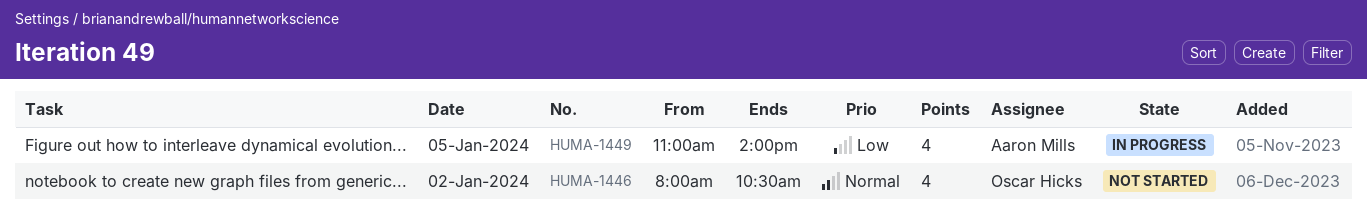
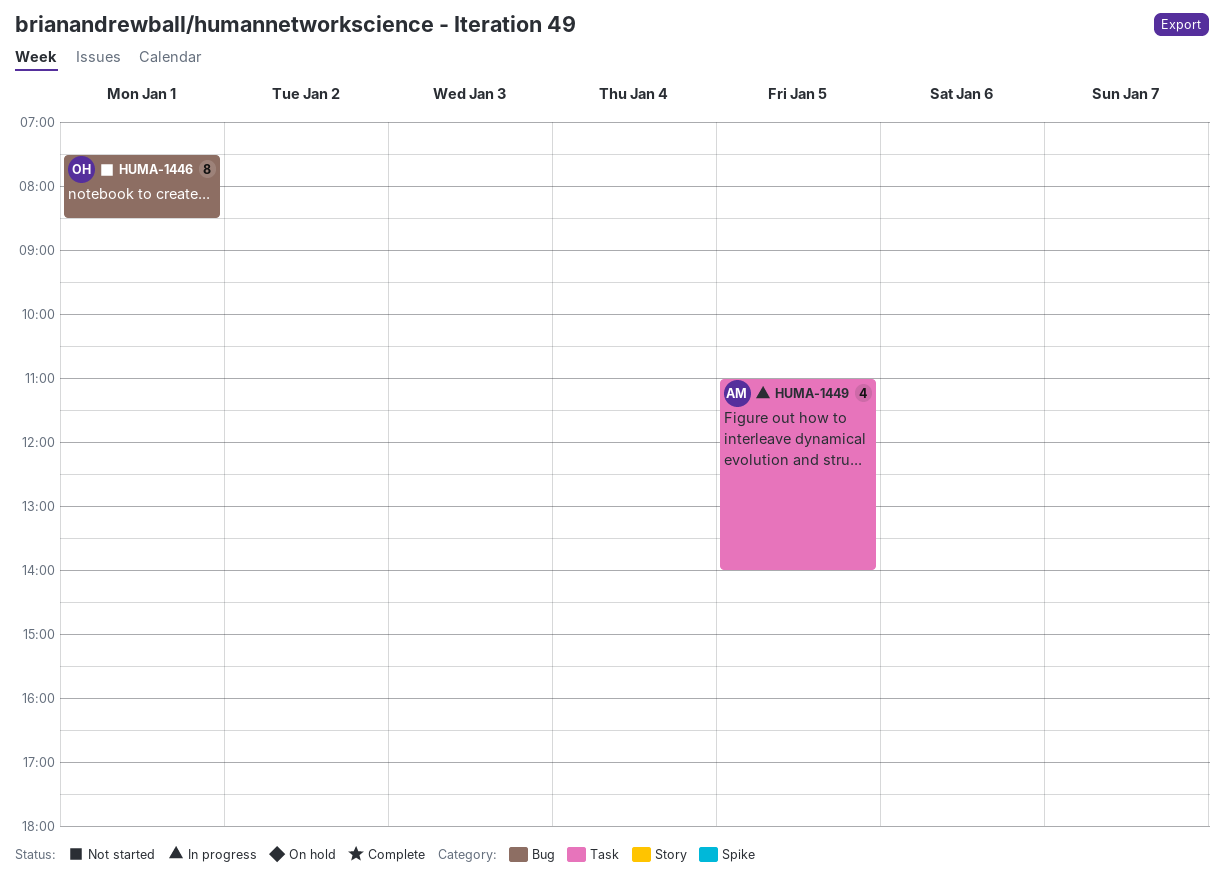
HUMA-1446, estimate: 4 -> 8
HUMA-1446, day: Jan 2 -> Jan 1
HUMA-1446, begins: 08:00 -> 07:30
HUMA-1446, ends: 10:30 -> 08:30

